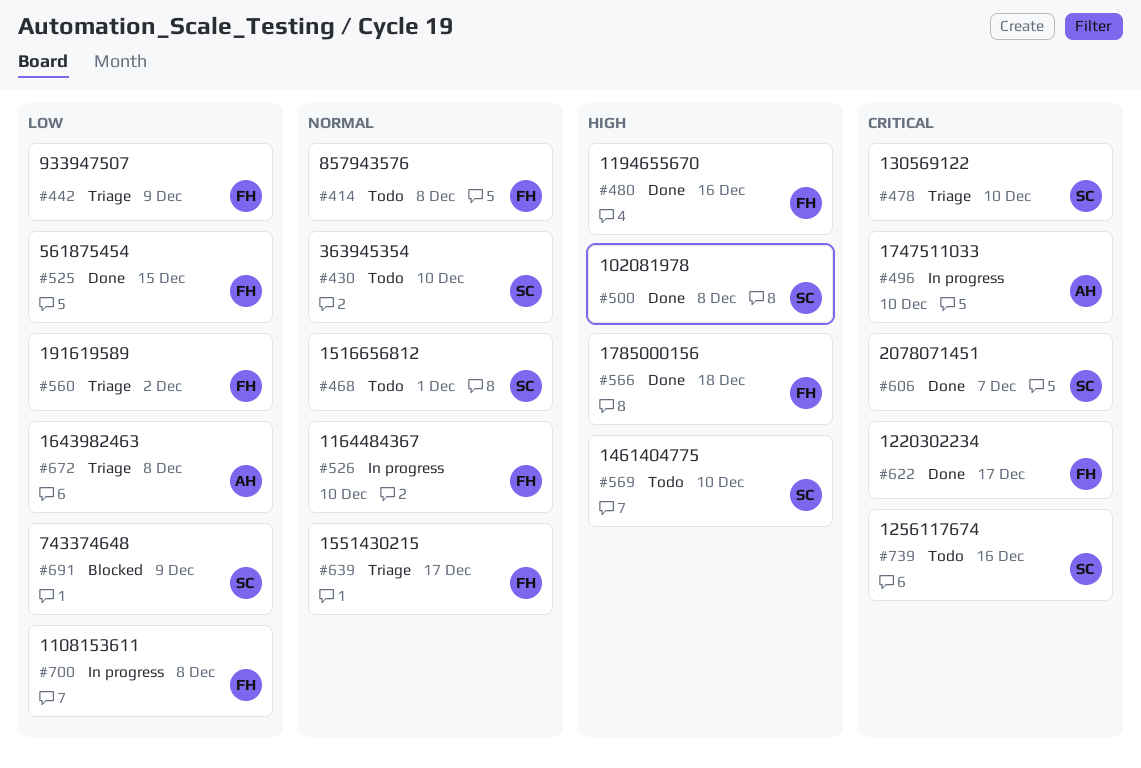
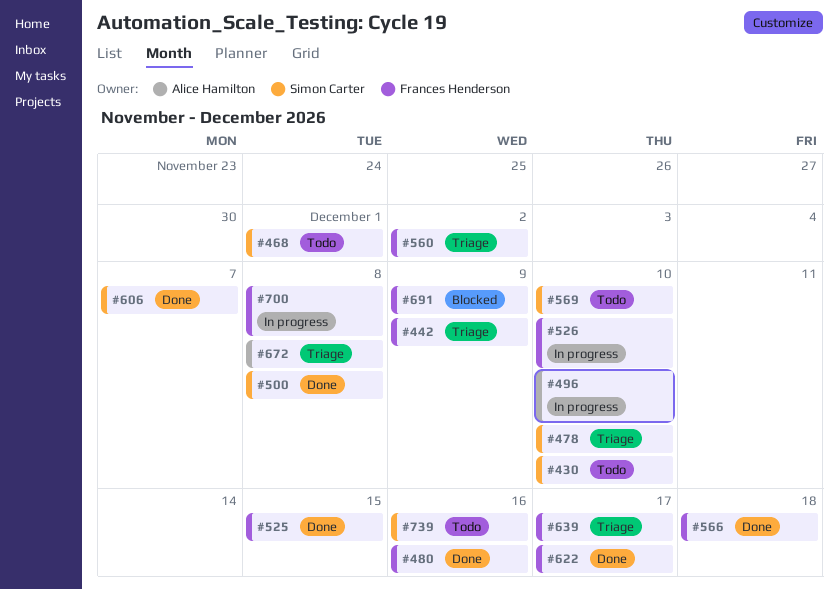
#414: present -> none
#691, owner: Simon Carter -> Frances Henderson

